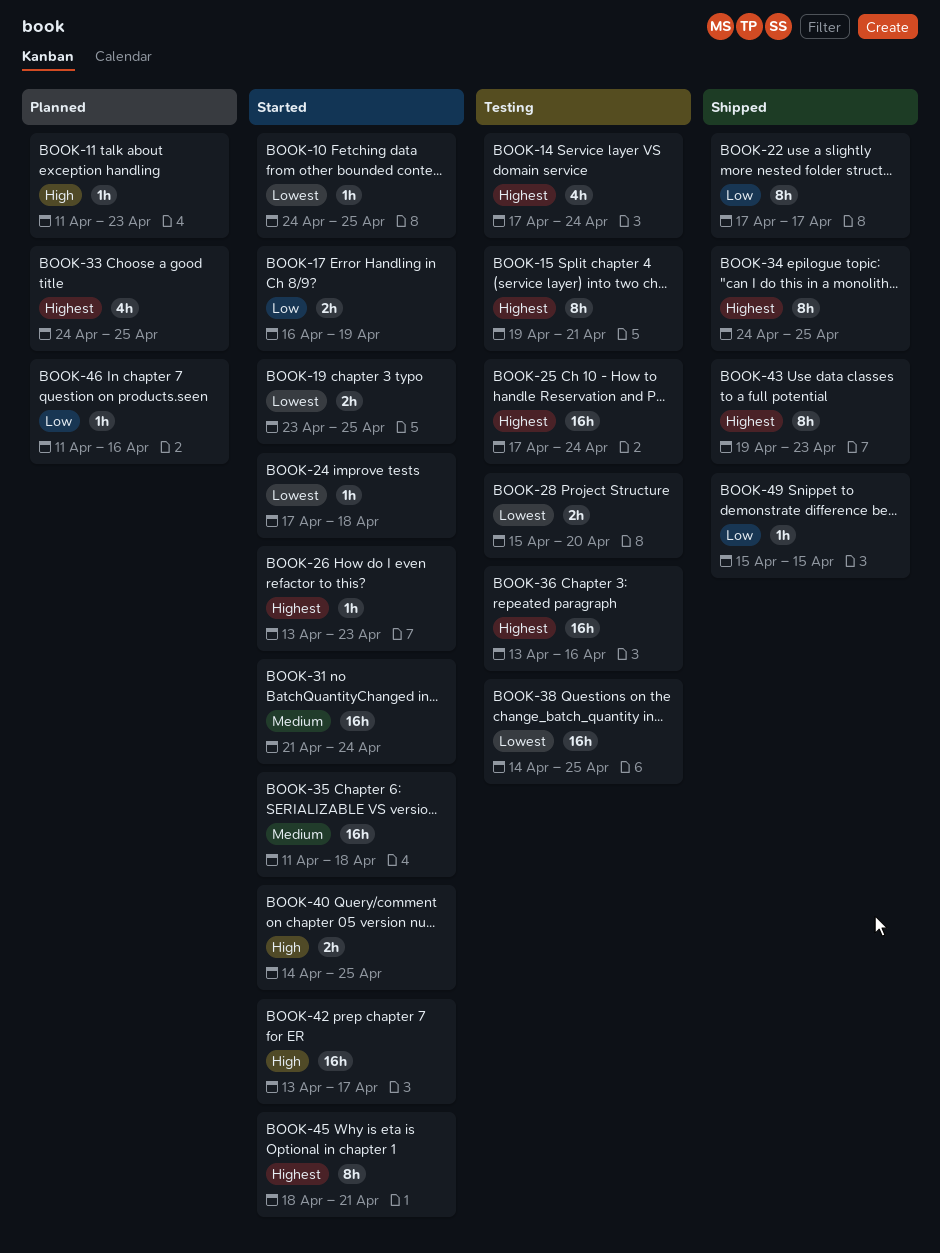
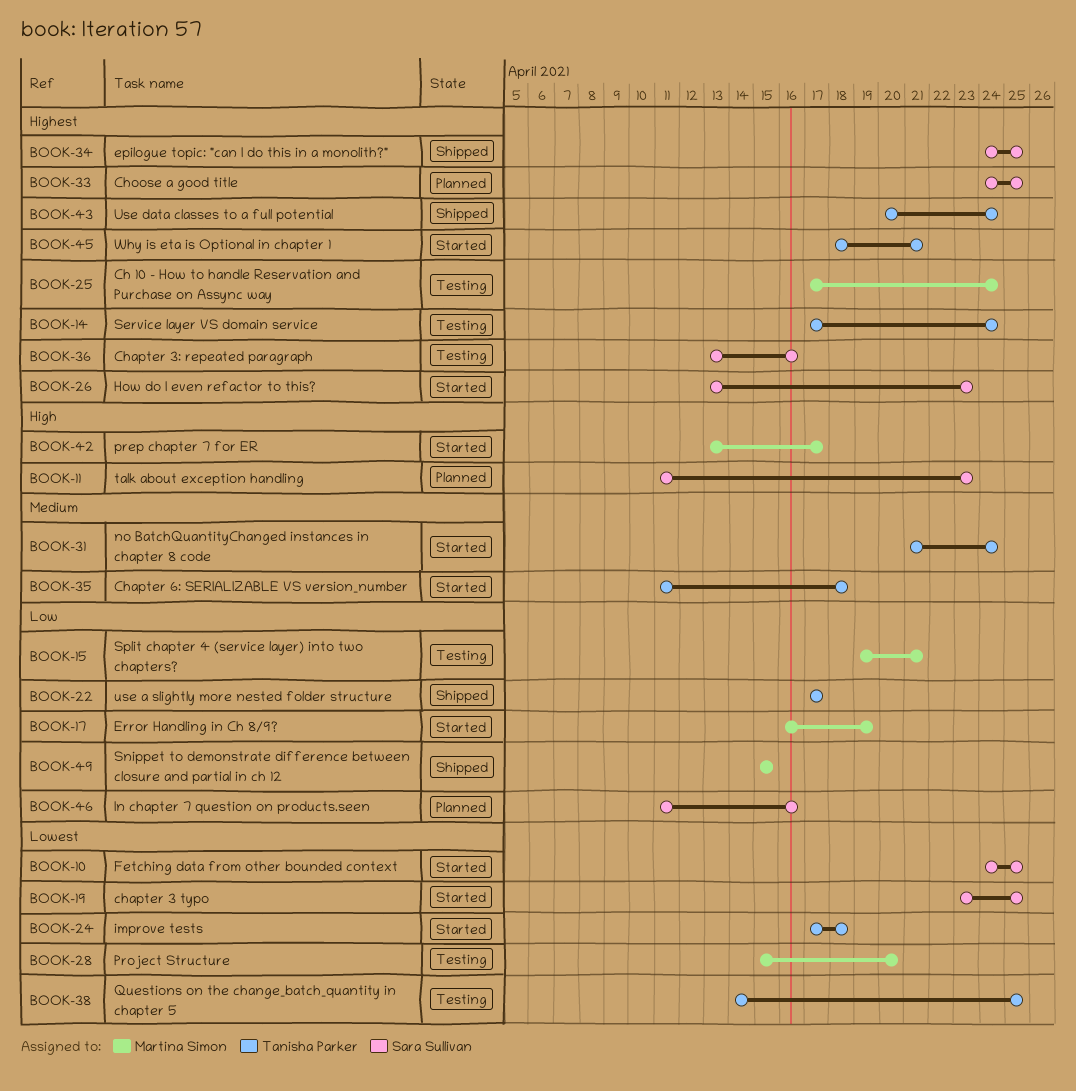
BOOK-15, priority: Highest -> Low
BOOK-40: present -> none
BOOK-43, start: Apr 19 -> Apr 20
BOOK-43, due: Apr 23 -> Apr 24

